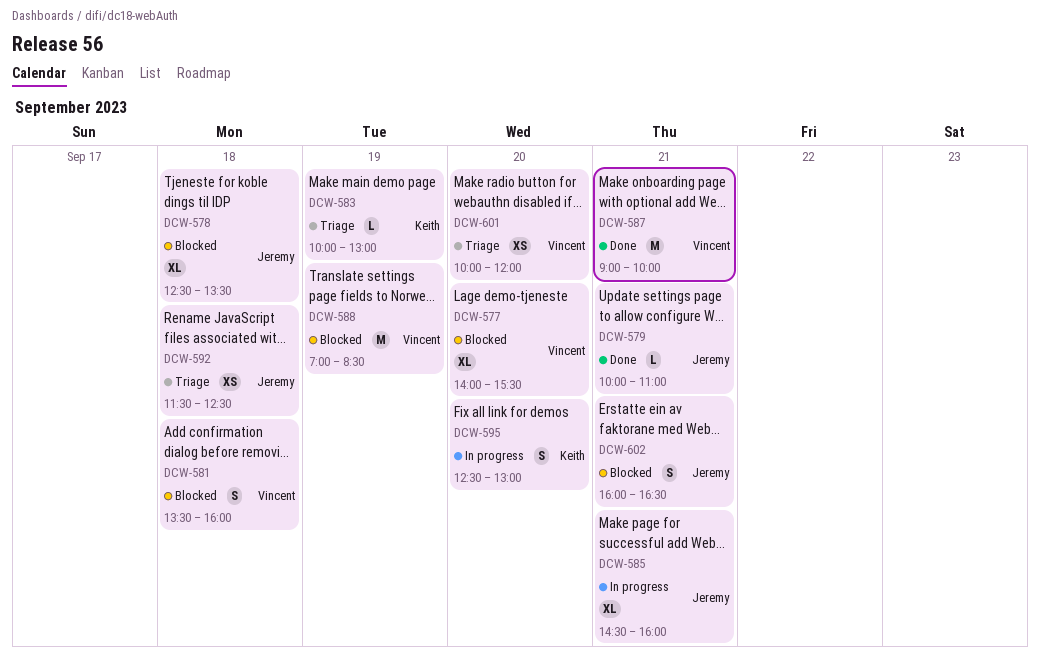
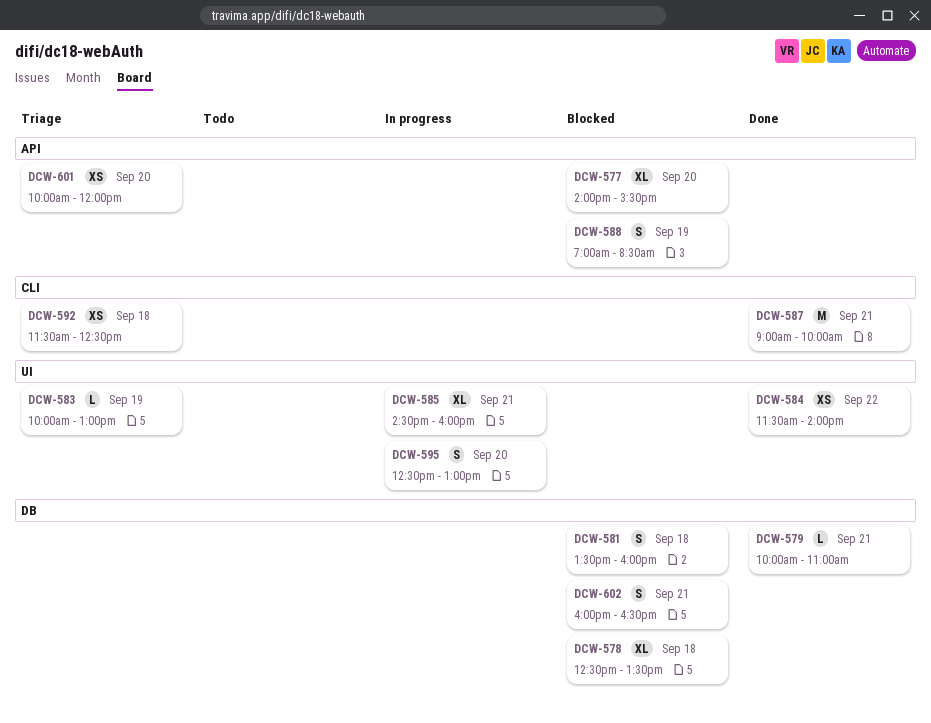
DCW-584: none -> present
DCW-588, estimate: M -> S

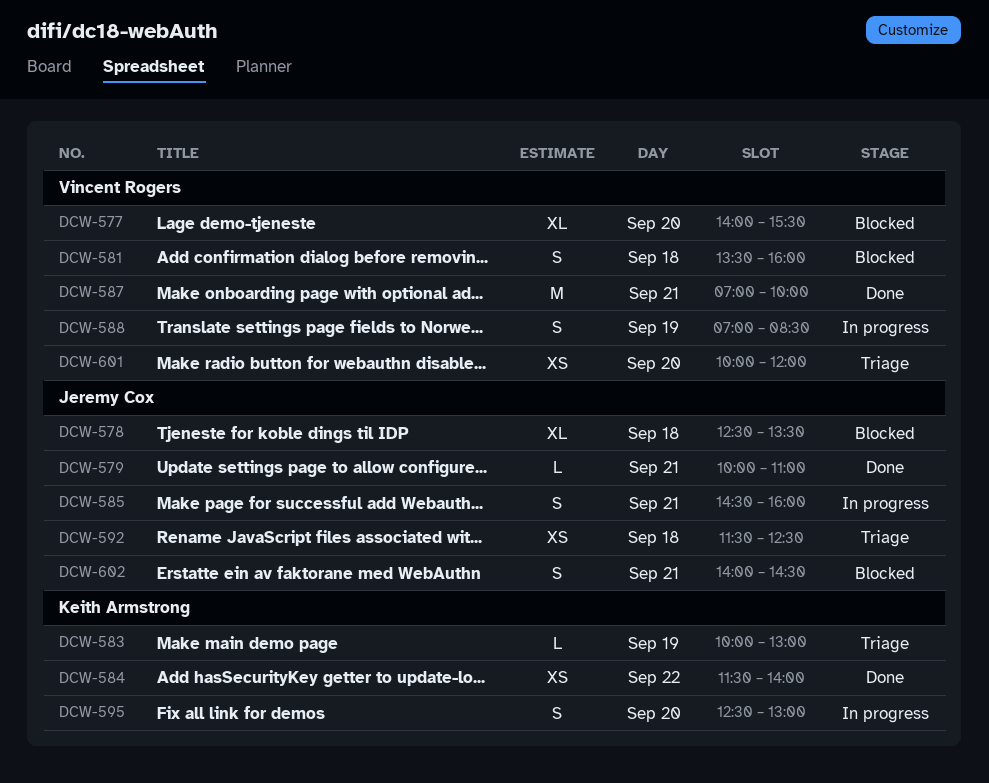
DCW-585, estimate: XL -> S
DCW-587, begins: 09:00 -> 07:00
DCW-588, status: Blocked -> In progress
DCW-602, begins: 16:00 -> 14:00
DCW-602, ends: 16:30 -> 14:30

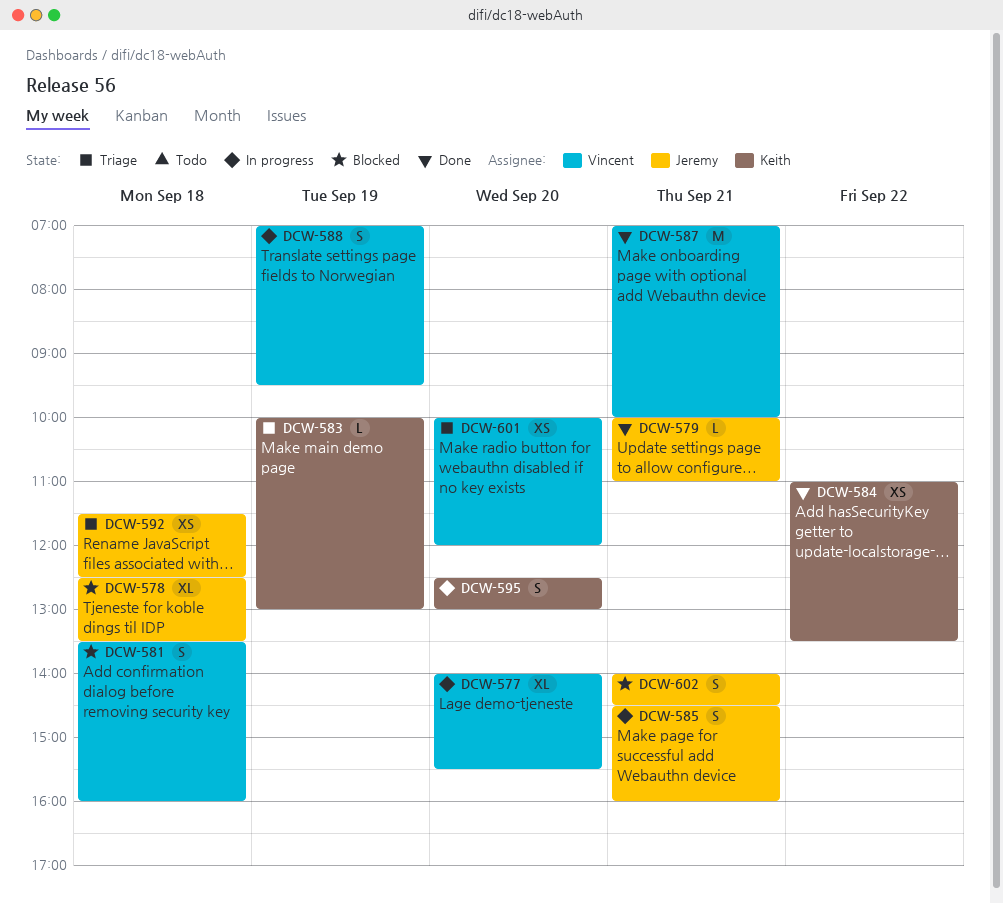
DCW-577, status: Blocked -> In progress
DCW-584, begins: 11:30 -> 11:00
DCW-584, ends: 14:00 -> 13:30
DCW-588, ends: 08:30 -> 09:30

